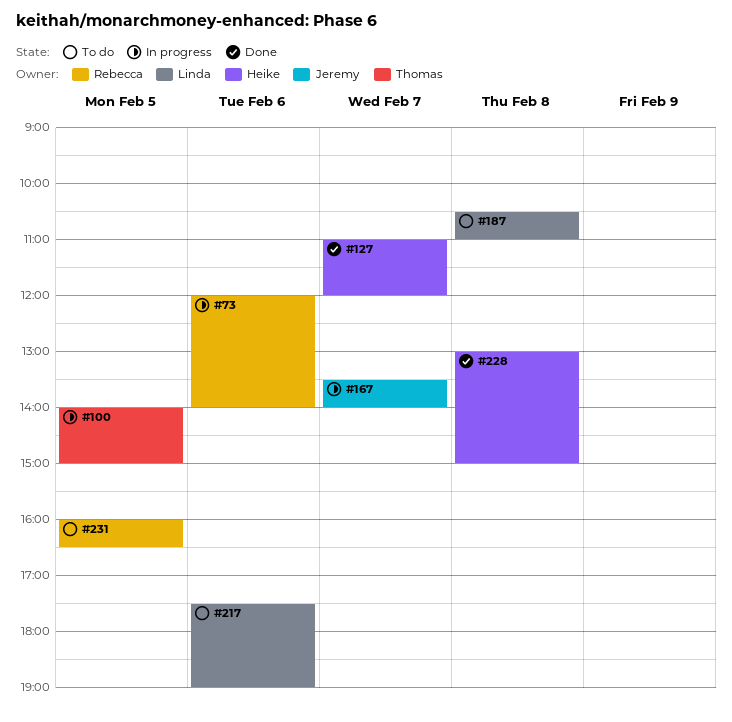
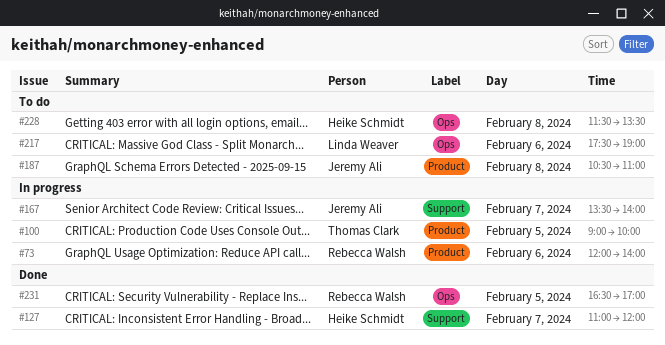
#100, begins: 14:00 -> 09:00
#100, ends: 15:00 -> 10:00
#187, owner: Linda Weaver -> Jeremy Ali
#228, status: Done -> To do
#228, begins: 13:00 -> 11:30
#228, ends: 15:00 -> 13:30
#231, status: To do -> Done
#231, begins: 16:00 -> 16:30
#231, ends: 16:30 -> 17:00

